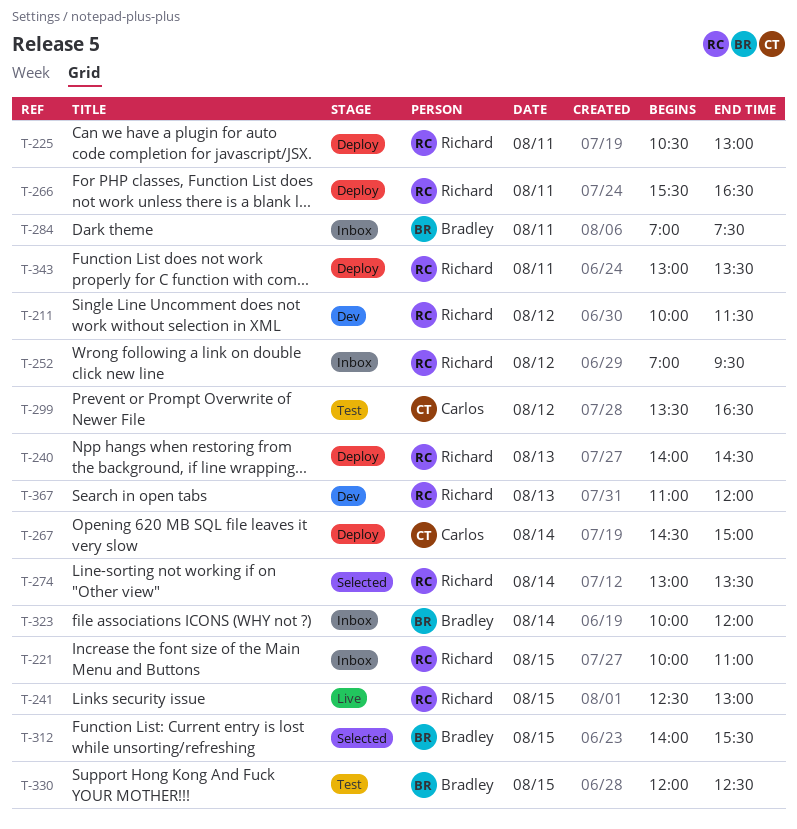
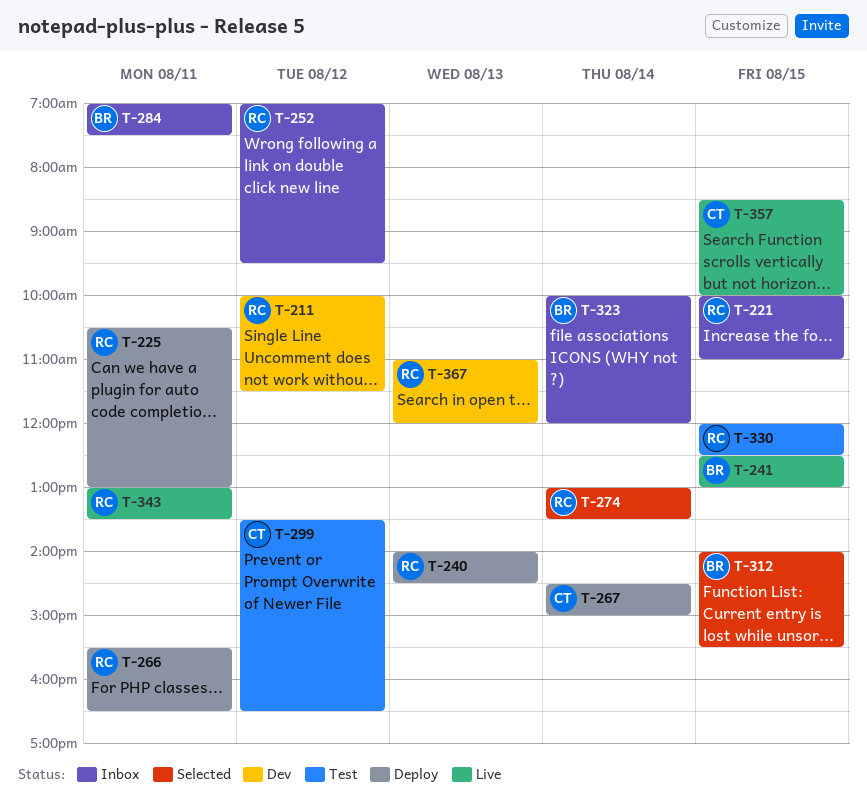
T-241, owner: Richard -> Bradley
T-330, owner: Bradley -> Richard
T-343, status: Deploy -> Live
T-357: none -> present

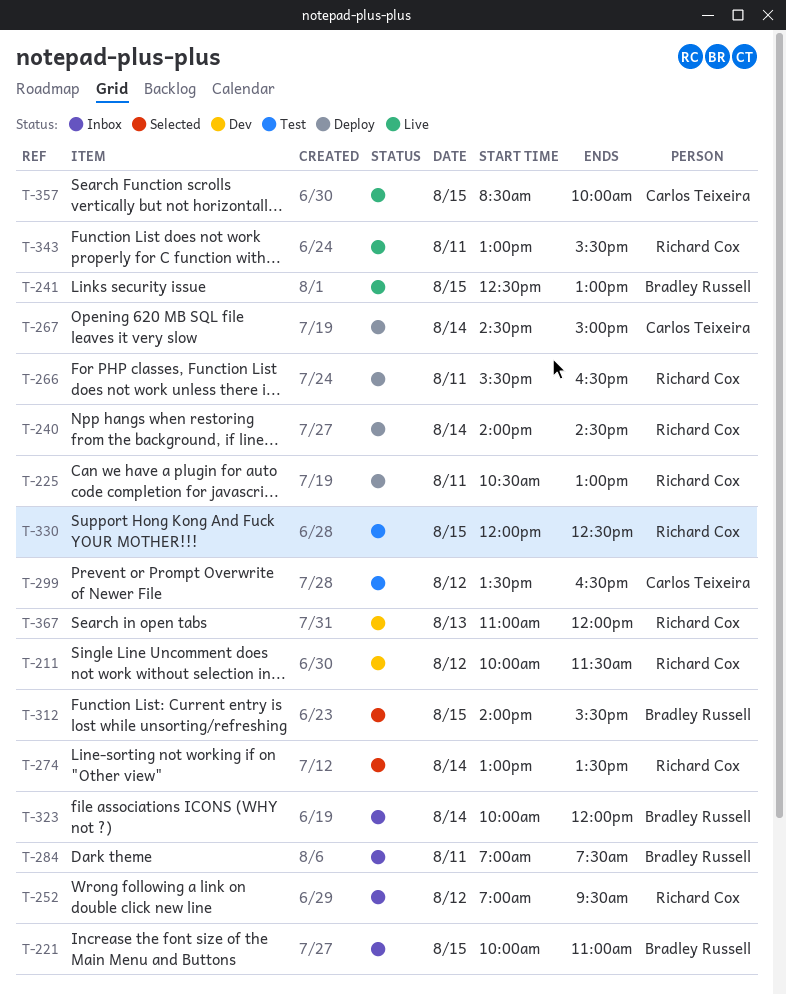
T-221, owner: Richard Cox -> Bradley Russell
T-240, day: Aug 13 -> Aug 14
T-343, ends: 13:30 -> 15:30

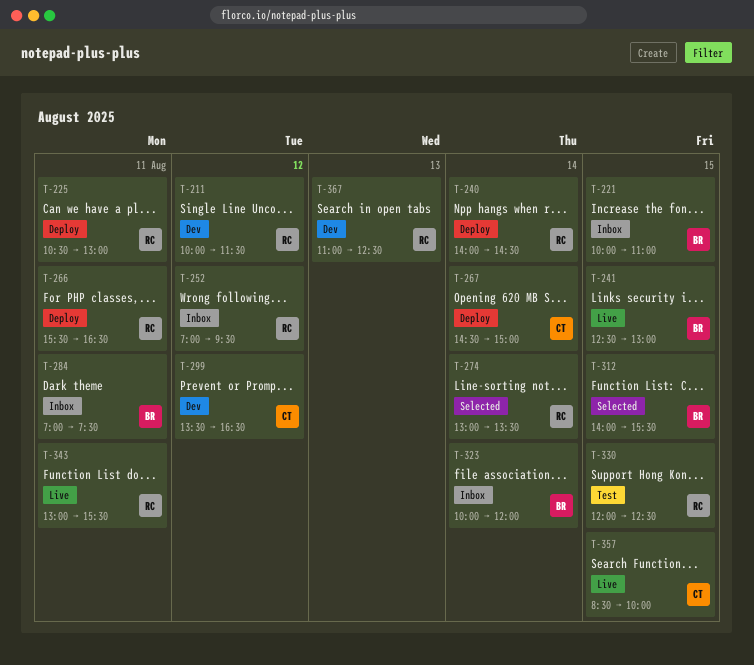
T-299, status: Test -> Dev
T-367, ends: 12:00 -> 12:30

